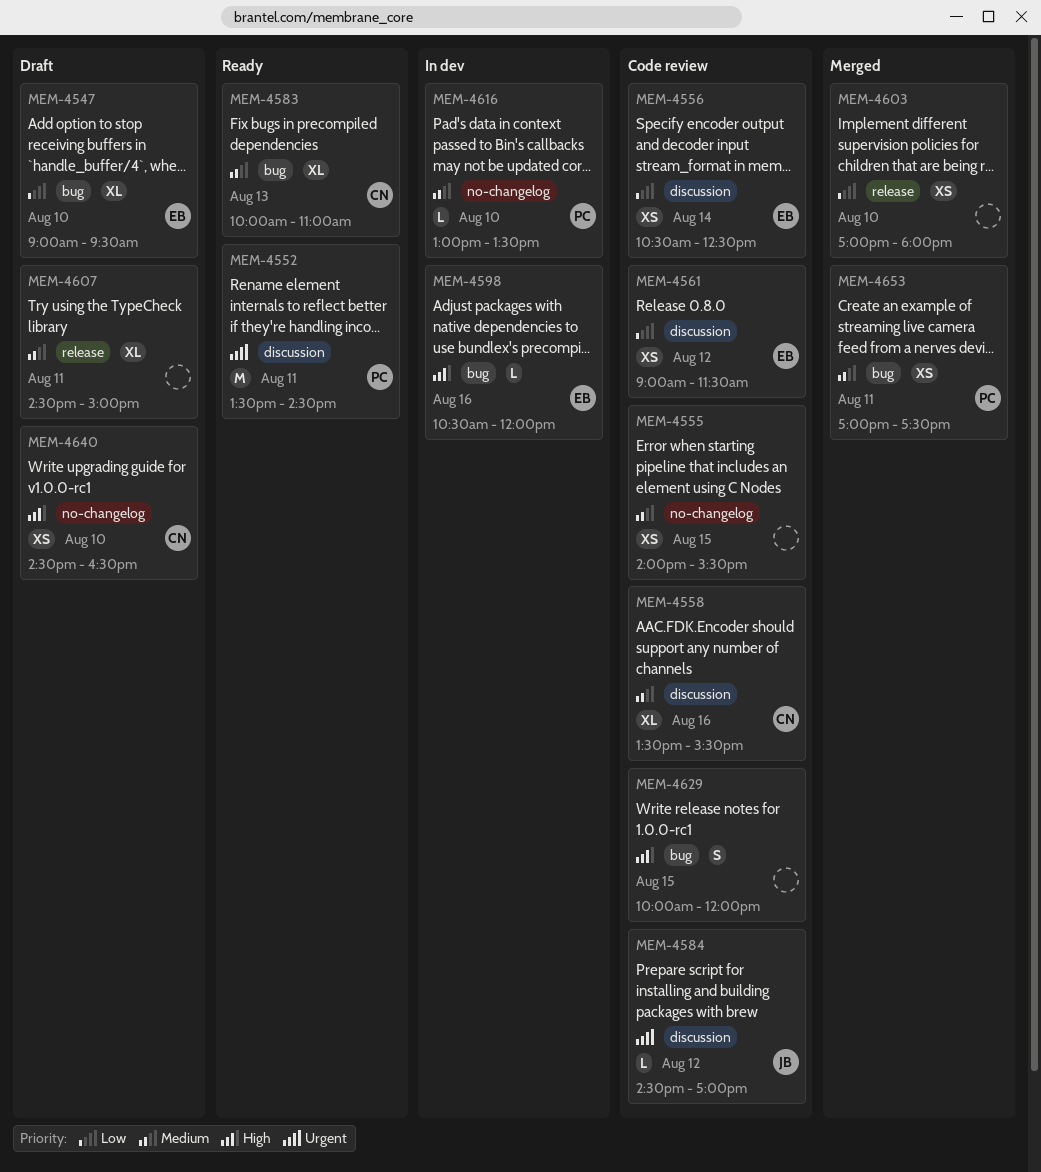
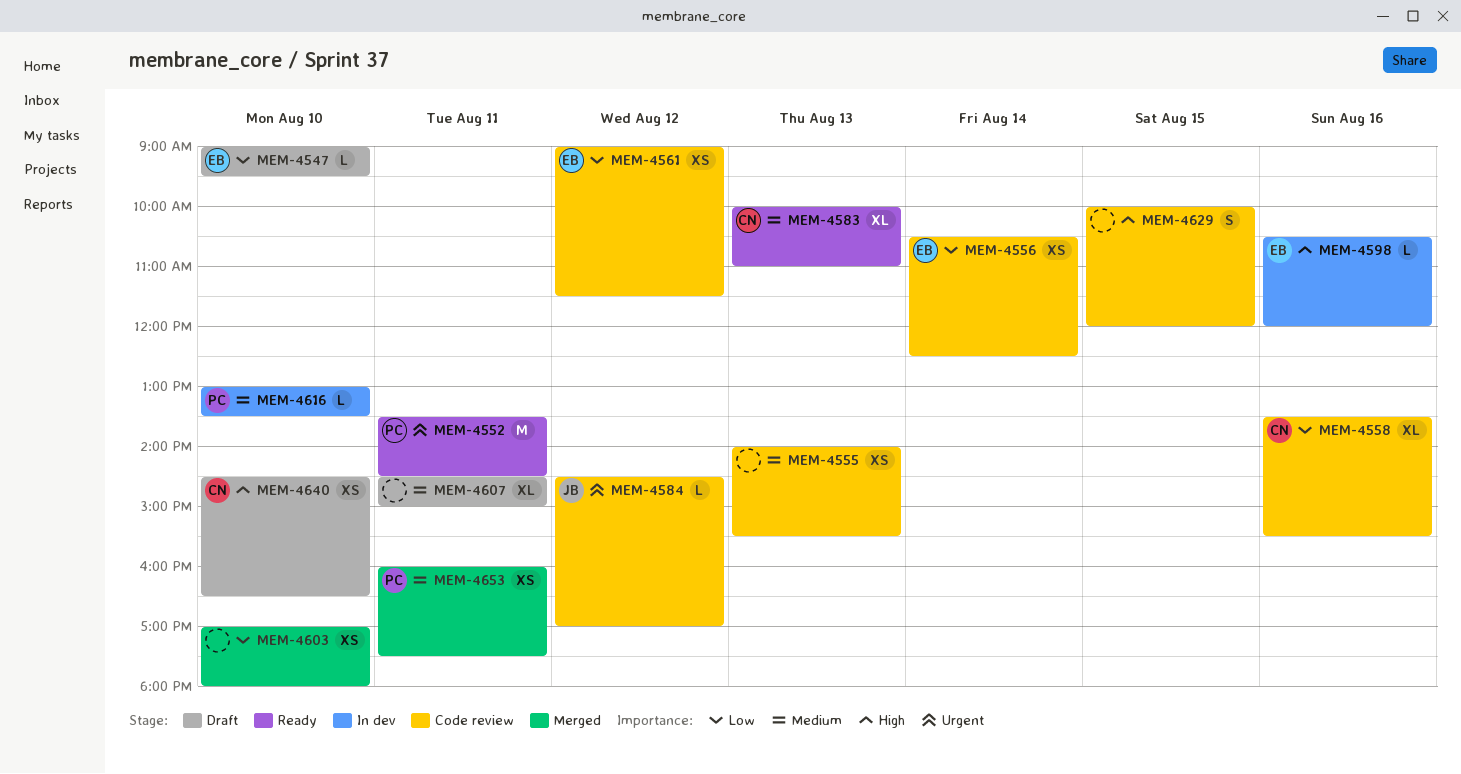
MEM-4547, estimate: XL -> L
MEM-4555, day: Aug 15 -> Aug 13
MEM-4558, priority: Medium -> Low
MEM-4653, begins: 17:00 -> 16:00

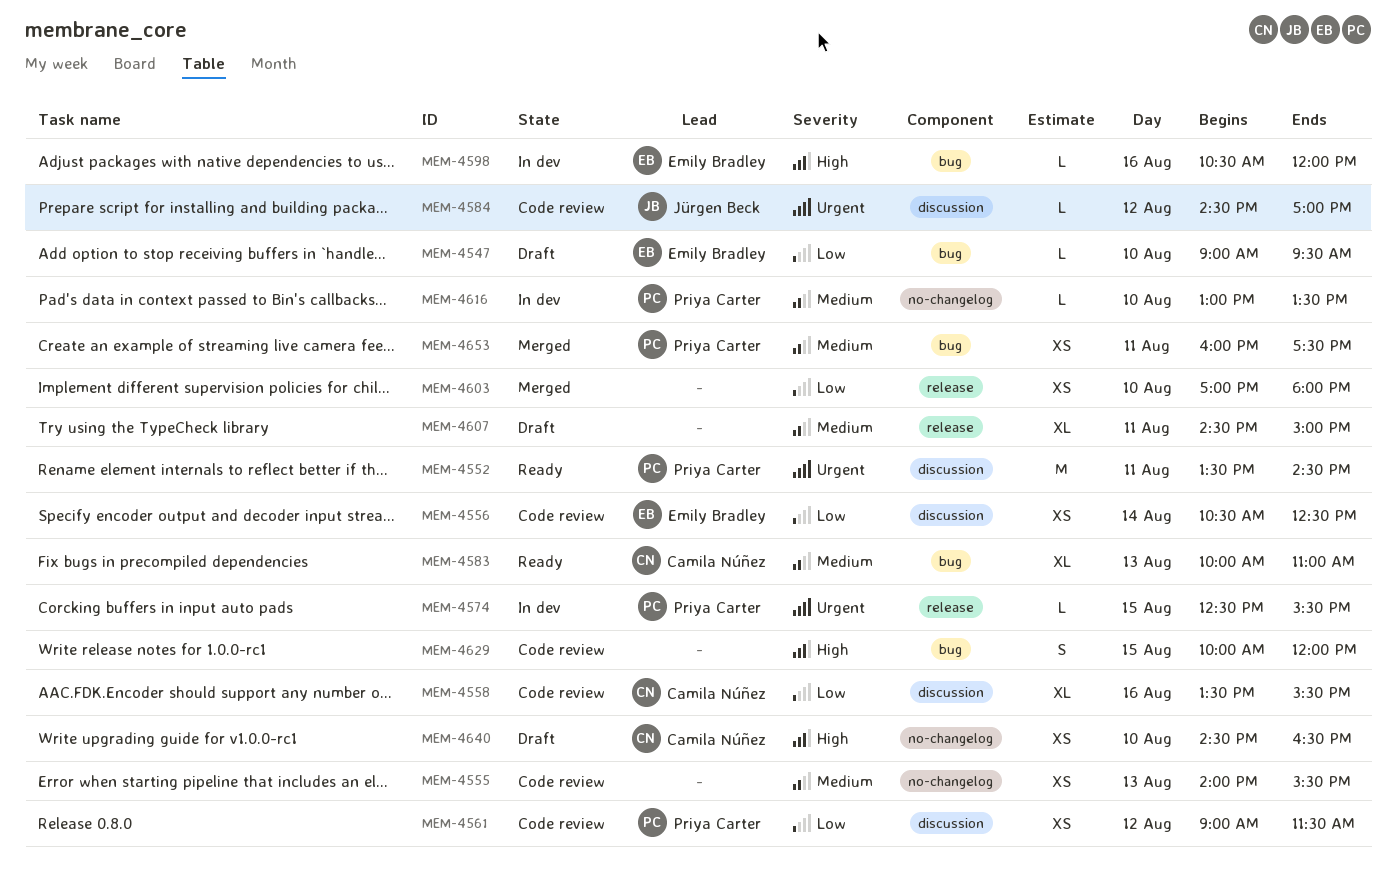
MEM-4561, owner: Emily Bradley -> Priya Carter
MEM-4574: none -> present

